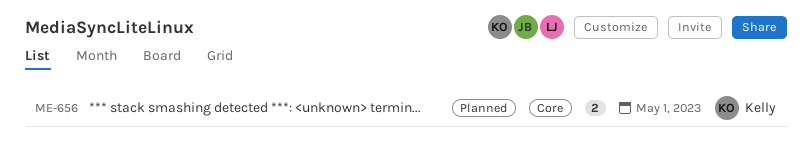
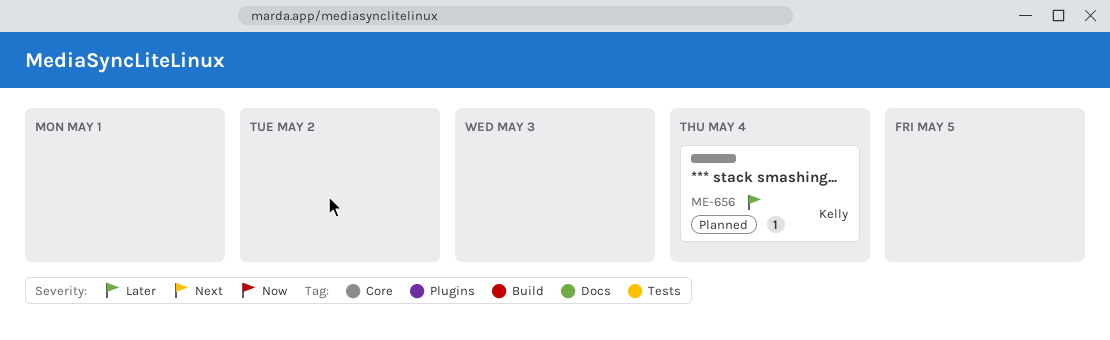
ME-656, estimate: 2 -> 1
ME-656, due: May 1 -> May 4

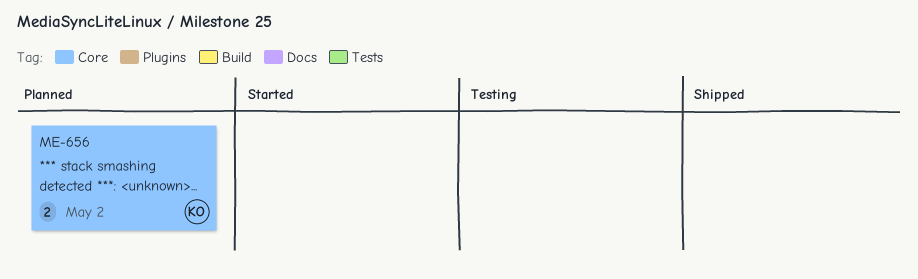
ME-656, estimate: 1 -> 2
ME-656, due: May 4 -> May 2

